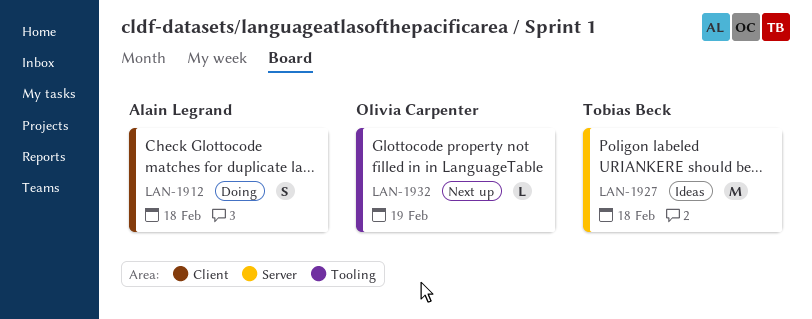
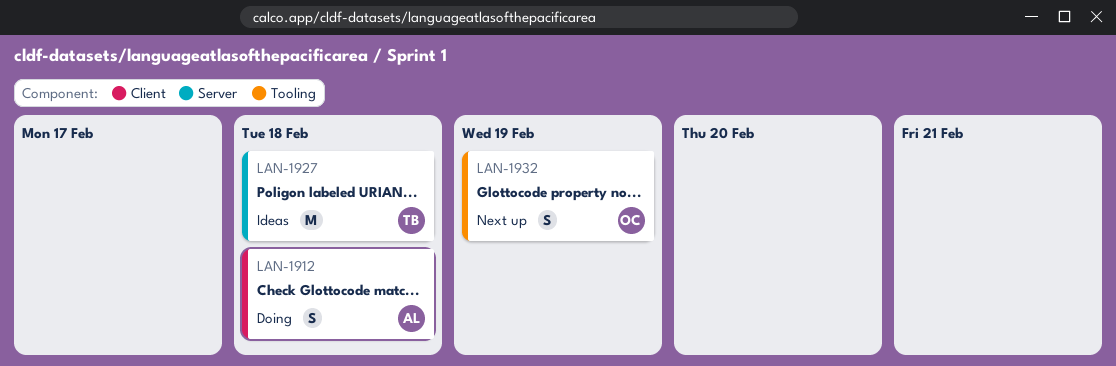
LAN-1932, estimate: L -> S

